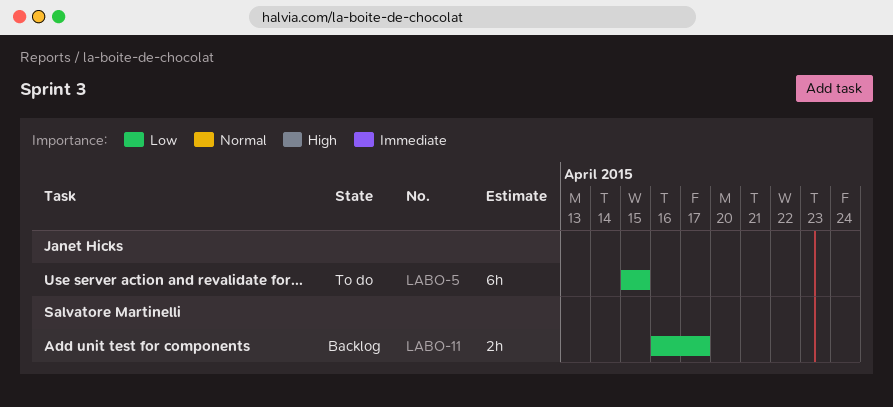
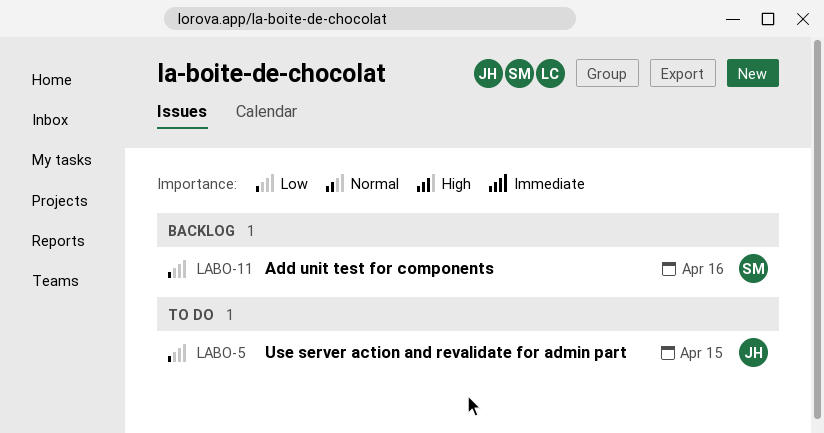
LABO-11, due: Apr 17 -> Apr 16

